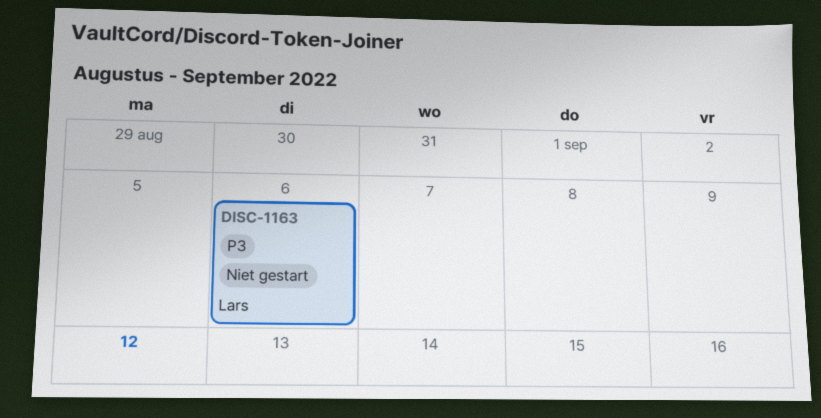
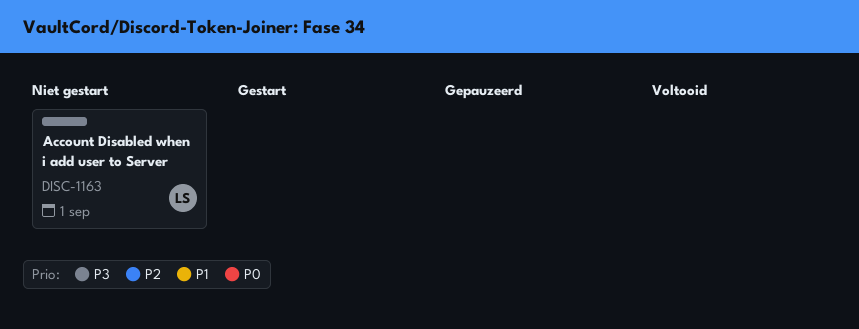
DISC-1163, due: Sep 6 -> Sep 1

